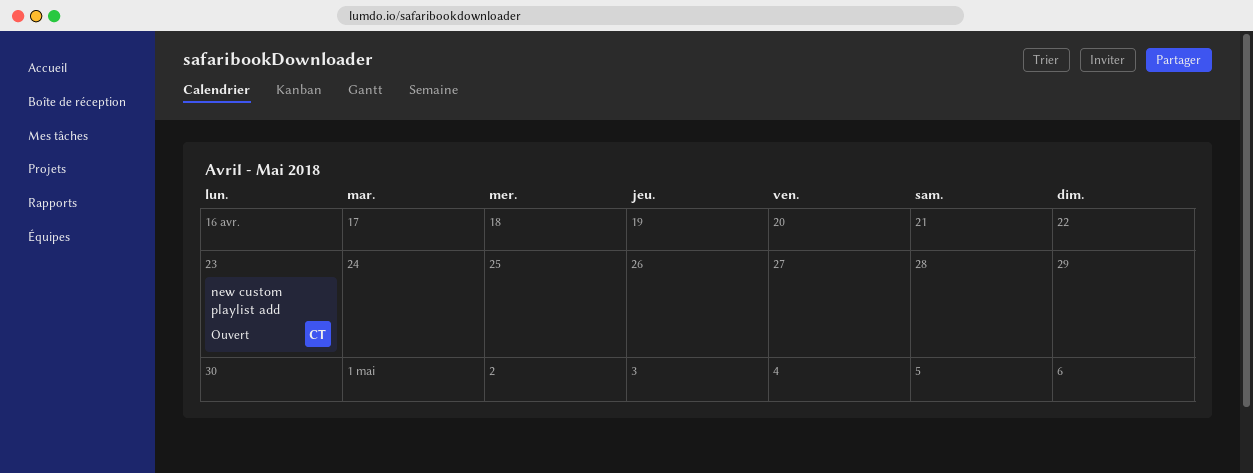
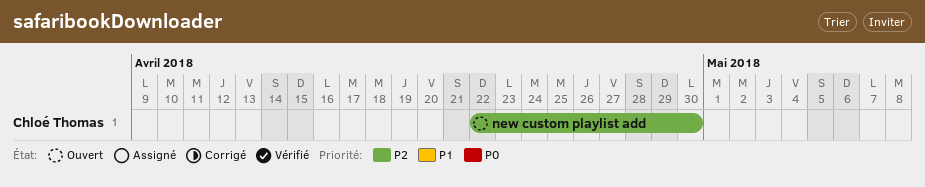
new custom playlist add, due: Apr 23 -> Apr 30

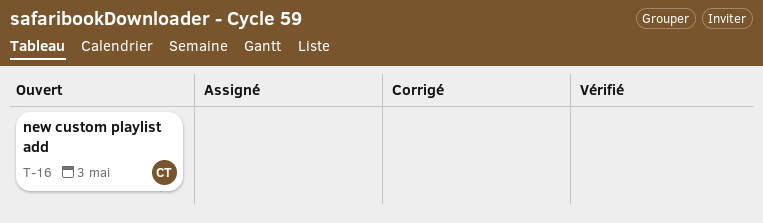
new custom playlist add, due: Apr 30 -> May 3

